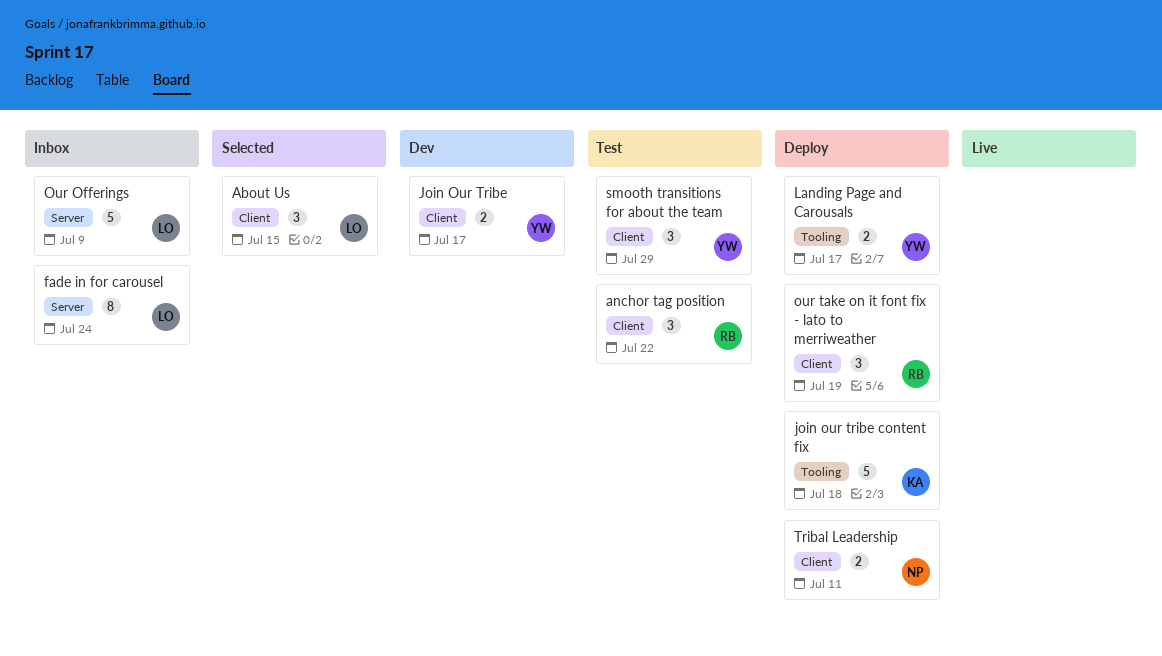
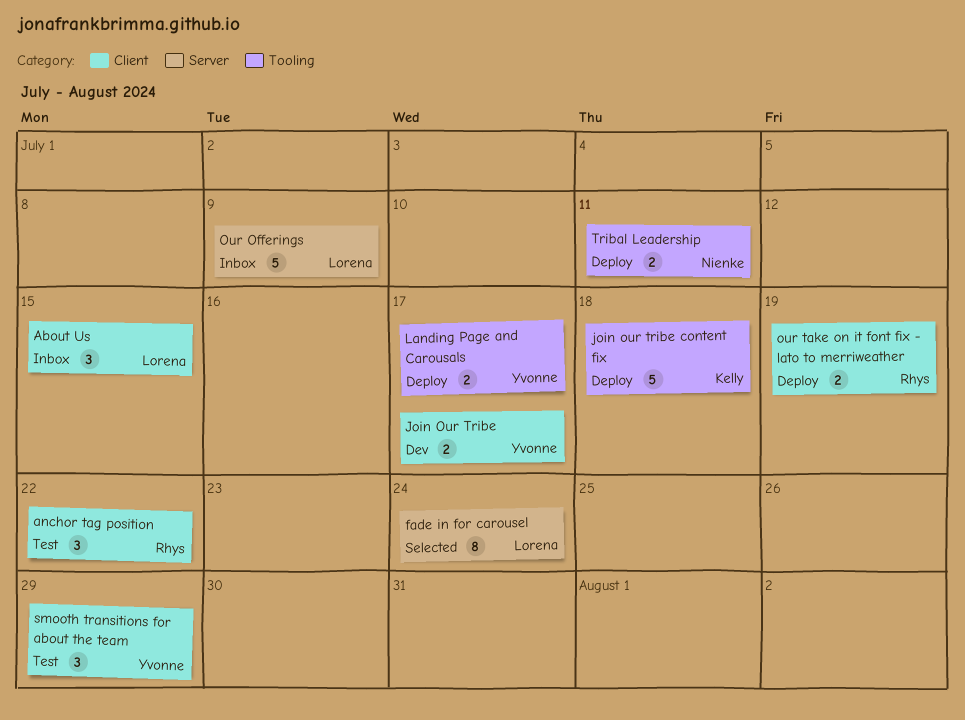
About Us, status: Selected -> Inbox
fade in for carousel, status: Inbox -> Selected
our take on it font fix - lato to merriweather, estimate: 3 -> 2
Tribal Leadership, label: Client -> Tooling

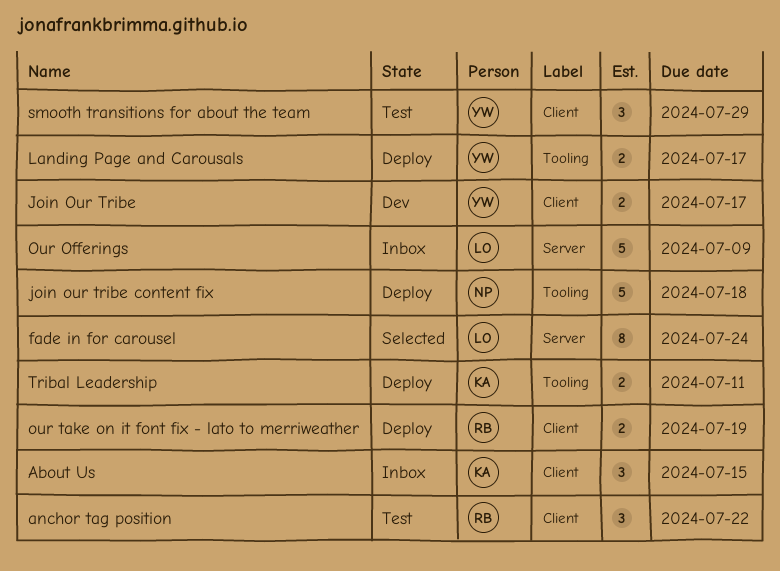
About Us, owner: Lorena -> Kelly
join our tribe content fix, owner: Kelly -> Nienke
Tribal Leadership, owner: Nienke -> Kelly

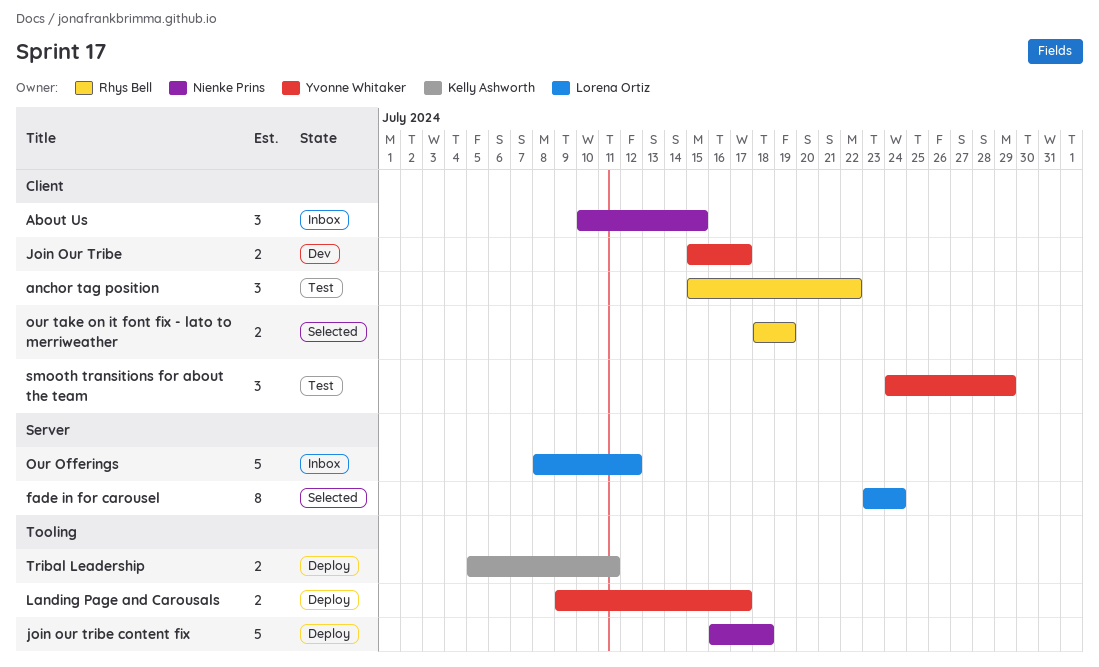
About Us, owner: Kelly Ashworth -> Nienke Prins
Our Offerings, due: Jul 9 -> Jul 12
our take on it font fix - lato to merriweather, status: Deploy -> Selected

